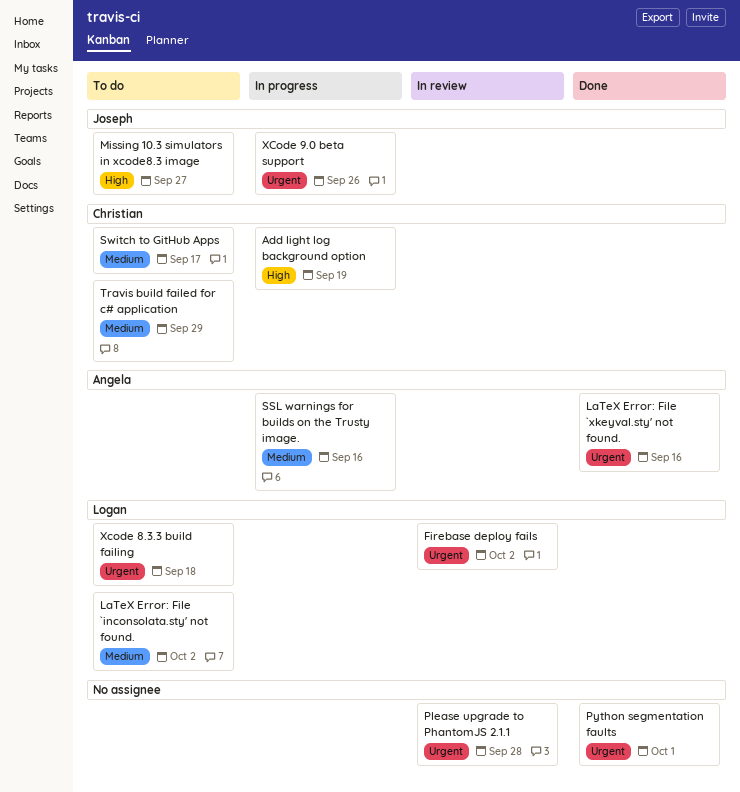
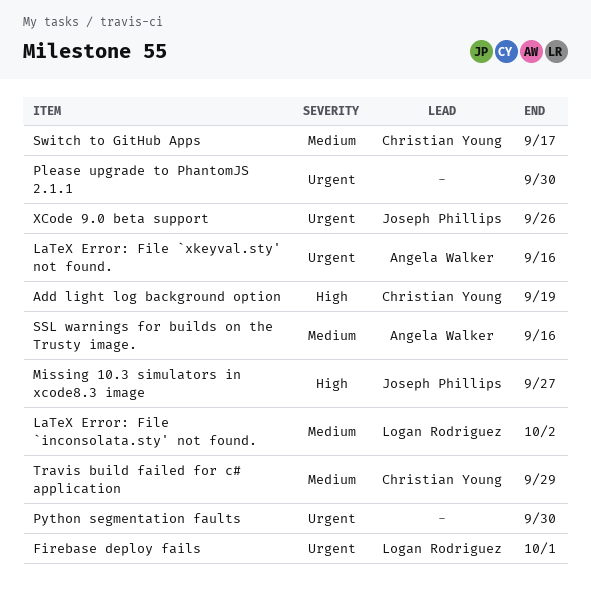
Firebase deploy fails, due: Oct 2 -> Oct 1
Please upgrade to PhantomJS 2.1.1, due: Sep 28 -> Sep 30
Python segmentation faults, due: Oct 1 -> Sep 30
Xcode 8.3.3 build failing: present -> none

